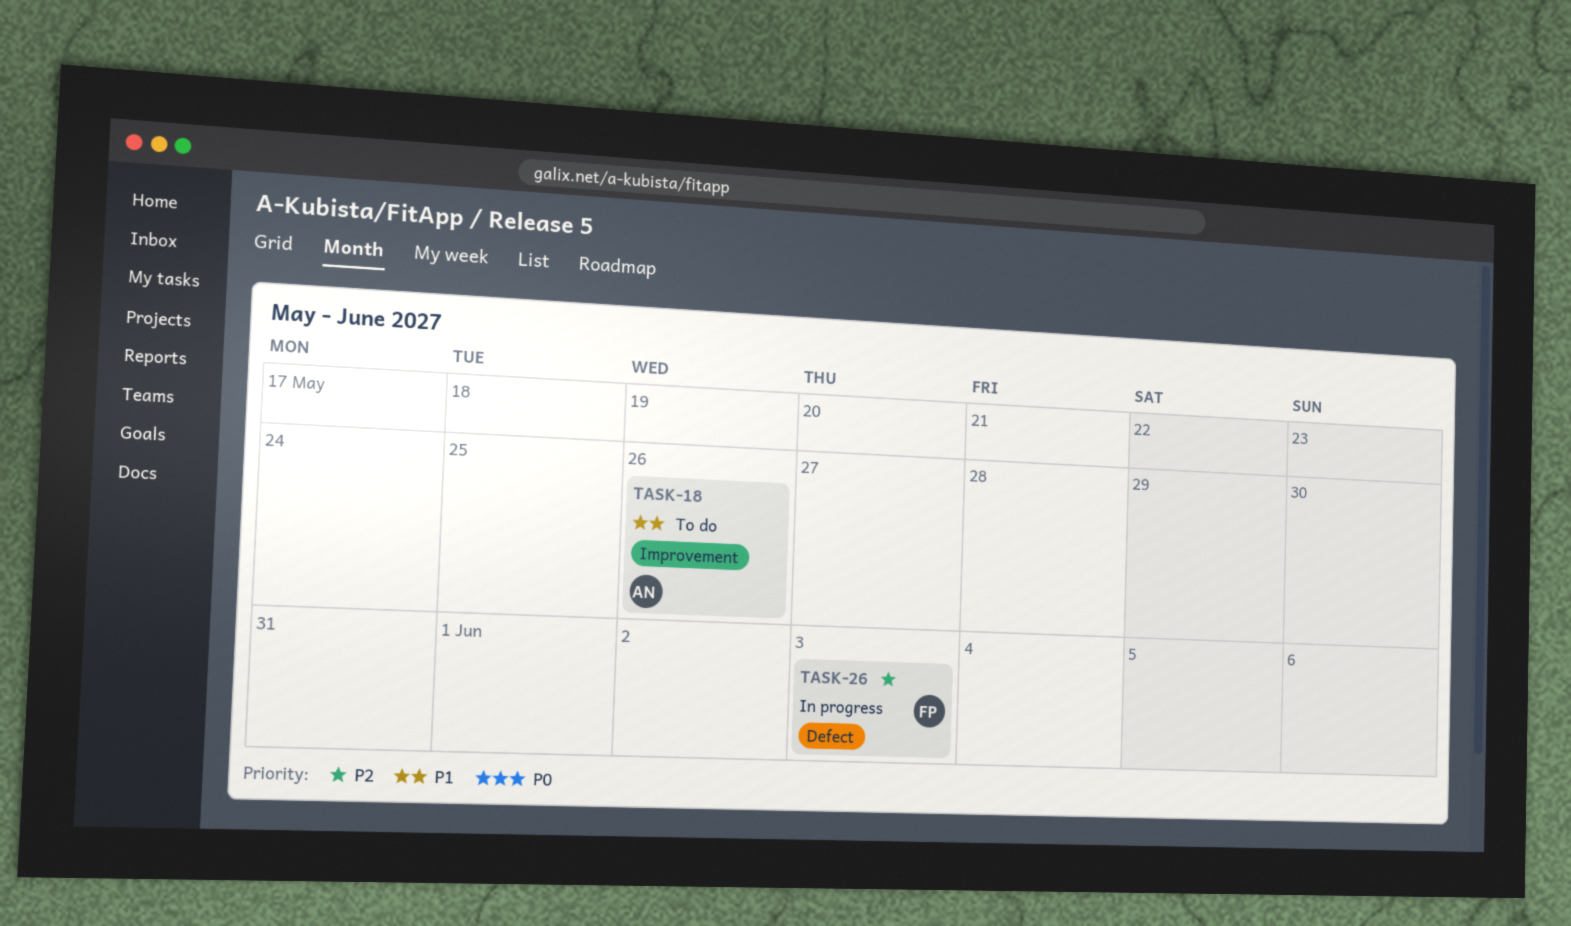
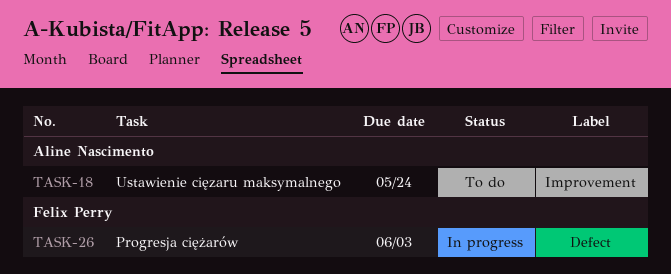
TASK-18, due: May 26 -> May 24

